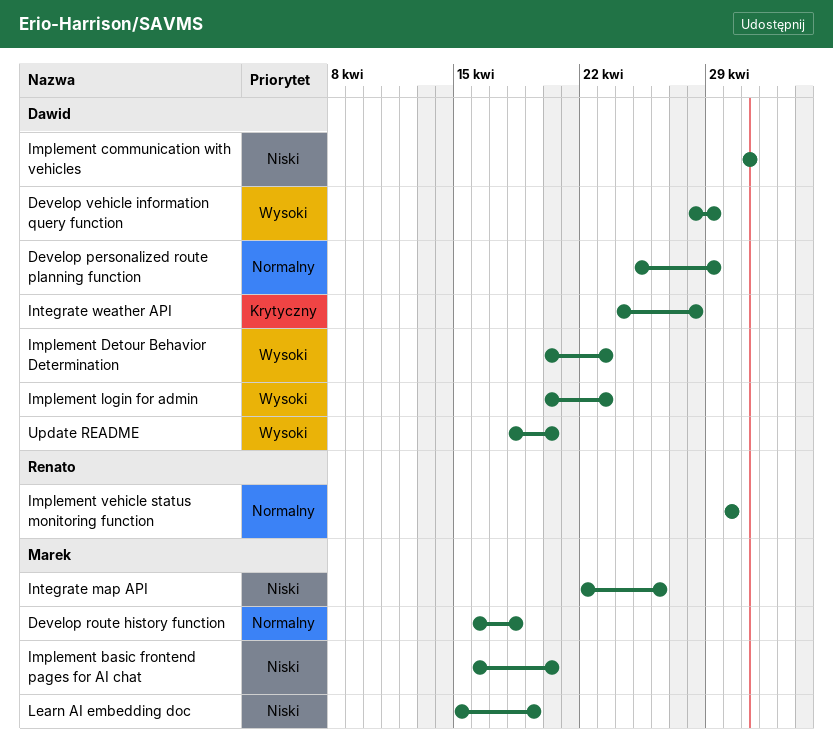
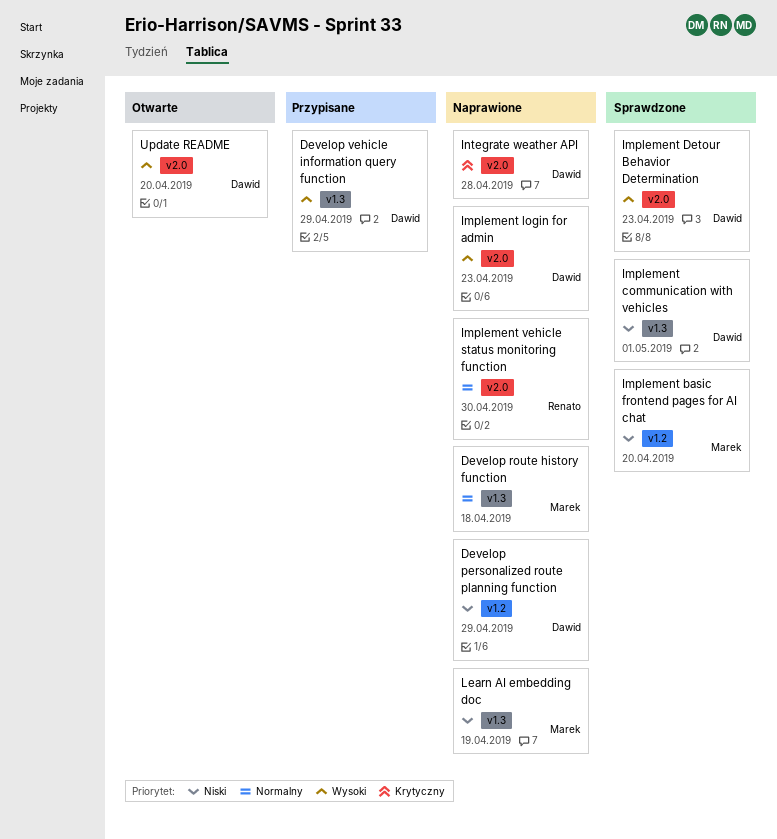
Develop personalized route planning function, priority: Normalny -> Niski
Integrate map API: present -> none

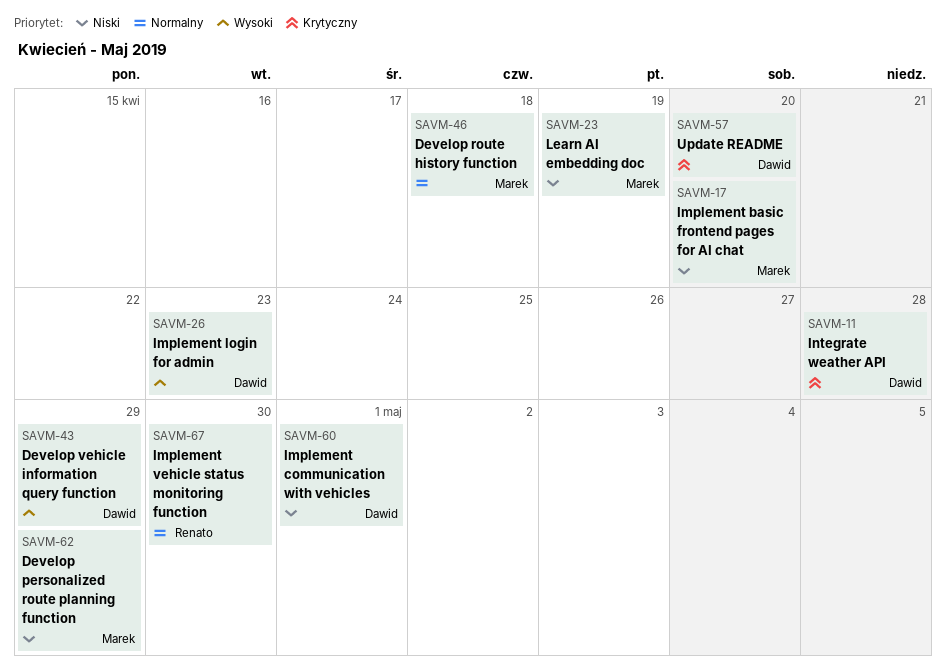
Develop personalized route planning function, owner: Dawid -> Marek
Implement Detour Behavior Determination: present -> none
Update README, priority: Wysoki -> Krytyczny

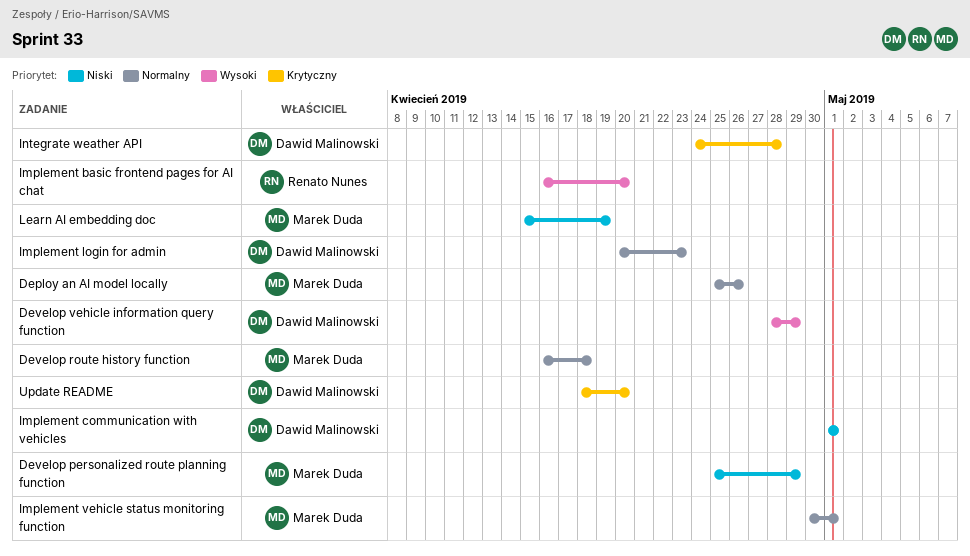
Deploy an AI model locally: none -> present
Implement basic frontend pages for AI chat, owner: Marek Duda -> Renato Nunes
Implement basic frontend pages for AI chat, priority: Niski -> Wysoki
Implement login for admin, priority: Wysoki -> Normalny
Implement vehicle status monitoring function, owner: Renato Nunes -> Marek Duda
Implement vehicle status monitoring function, due: Apr 30 -> May 1

